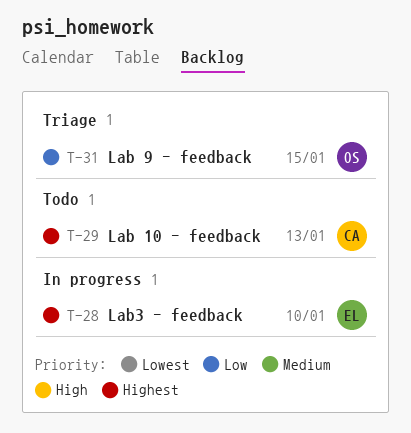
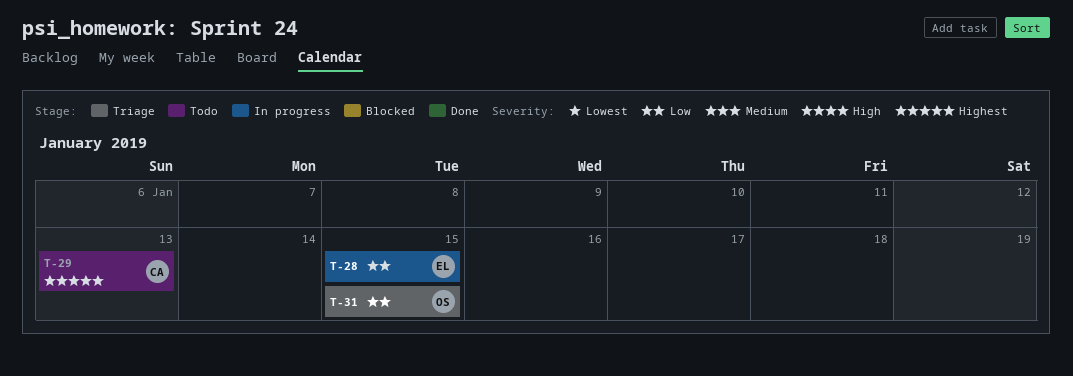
T-28, priority: Highest -> Low
T-28, due: Jan 10 -> Jan 15

